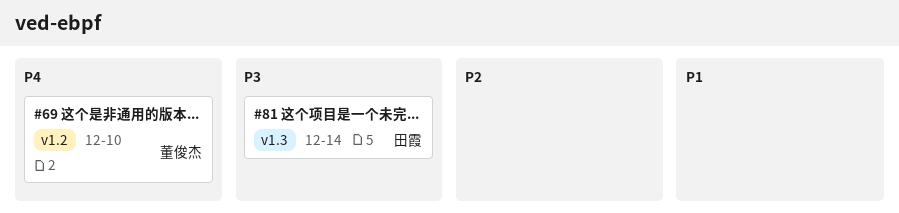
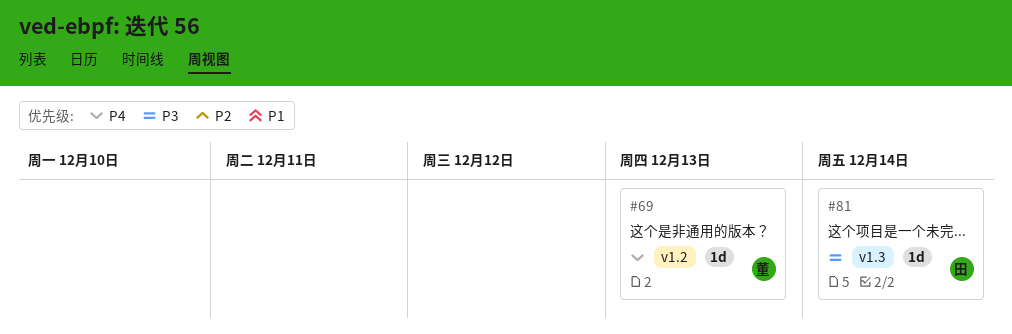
#69, due: Dec 10 -> Dec 13

